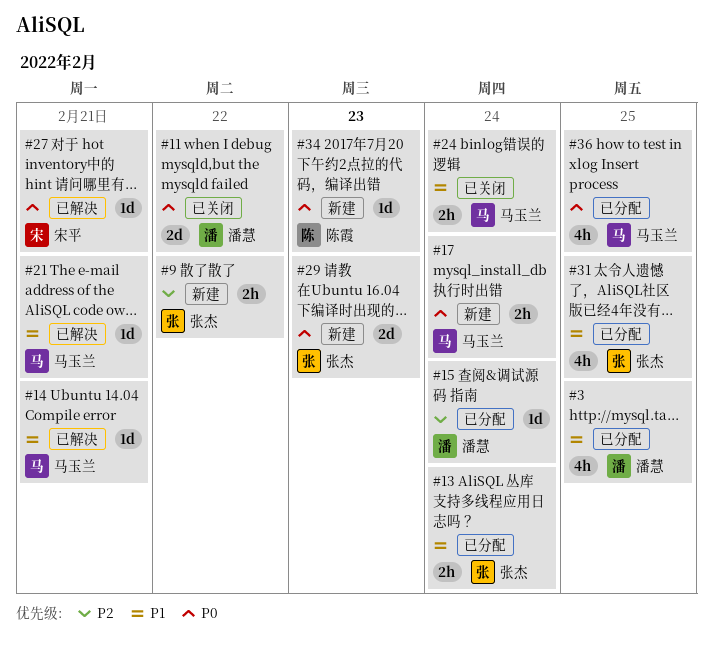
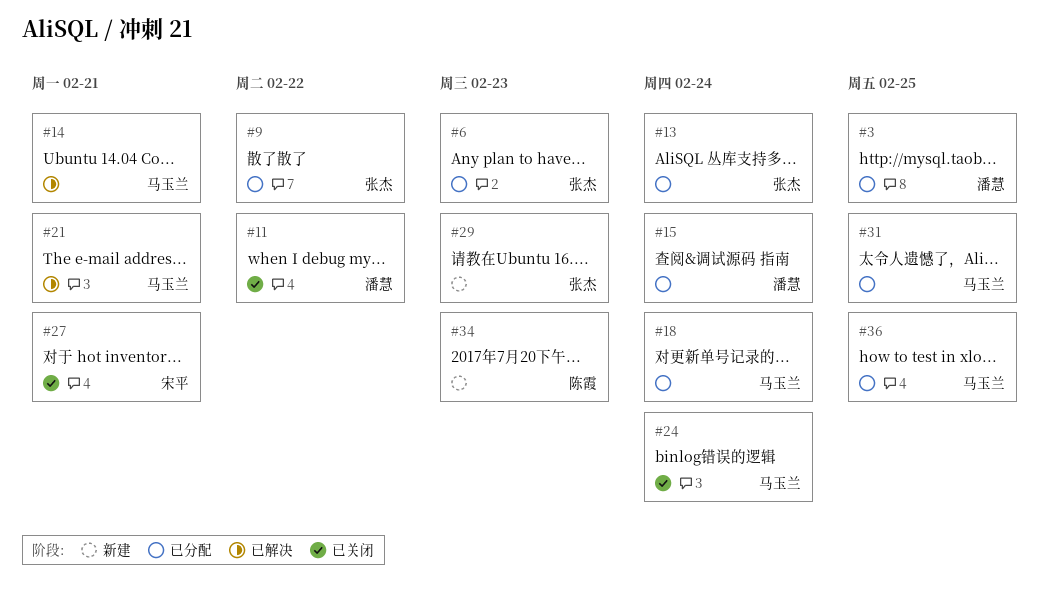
#6: none -> present
#9, status: 新建 -> 已分配
#17: present -> none
#18: none -> present
#27, status: 已解决 -> 已关闭
#31, owner: 张杰 -> 马玉兰

